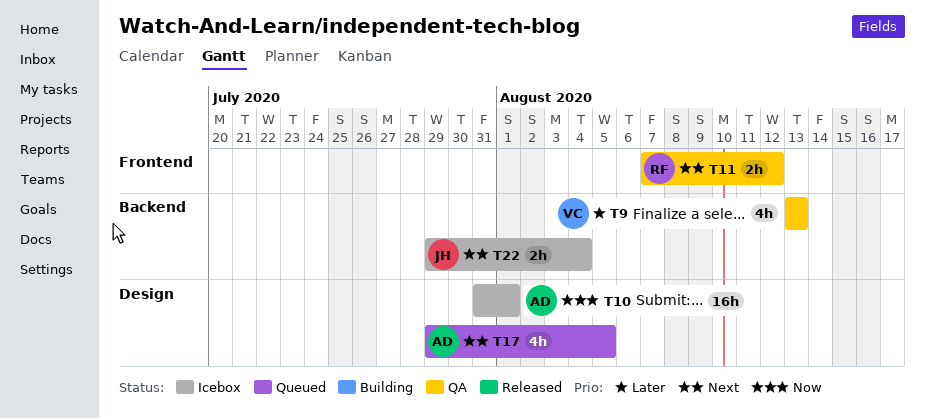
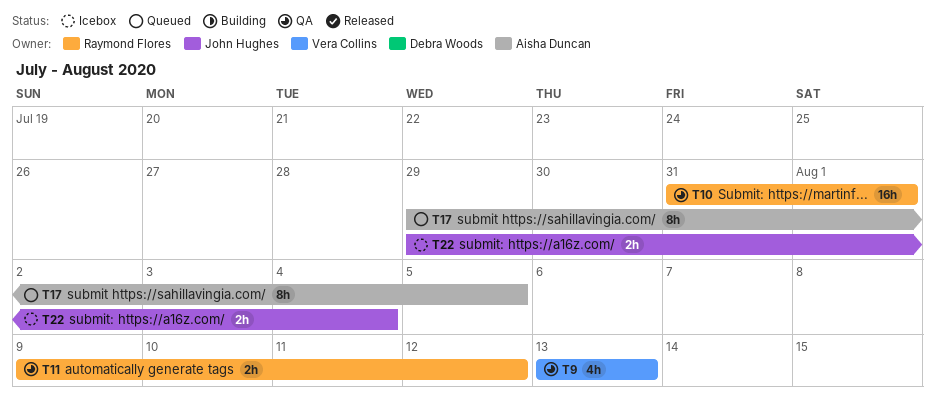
T10, status: Icebox -> QA
T10, owner: Aisha Duncan -> Raymond Flores
T11, start: Aug 7 -> Aug 9
T17, estimate: 4h -> 8h

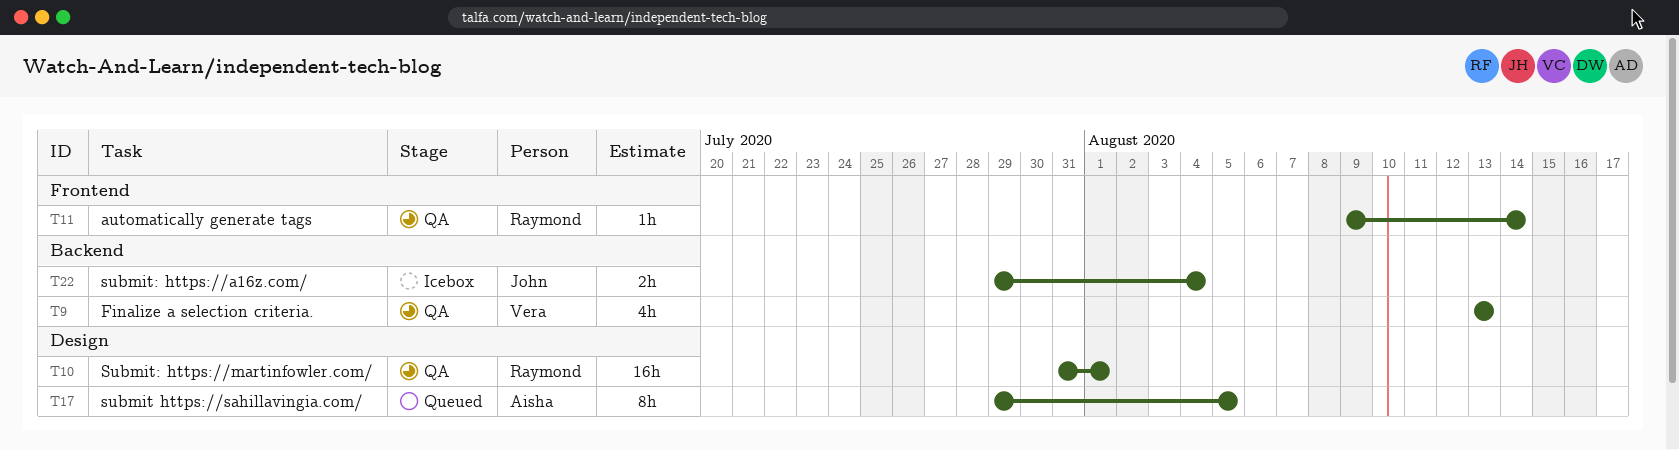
T11, estimate: 2h -> 1h
T11, due: Aug 12 -> Aug 14

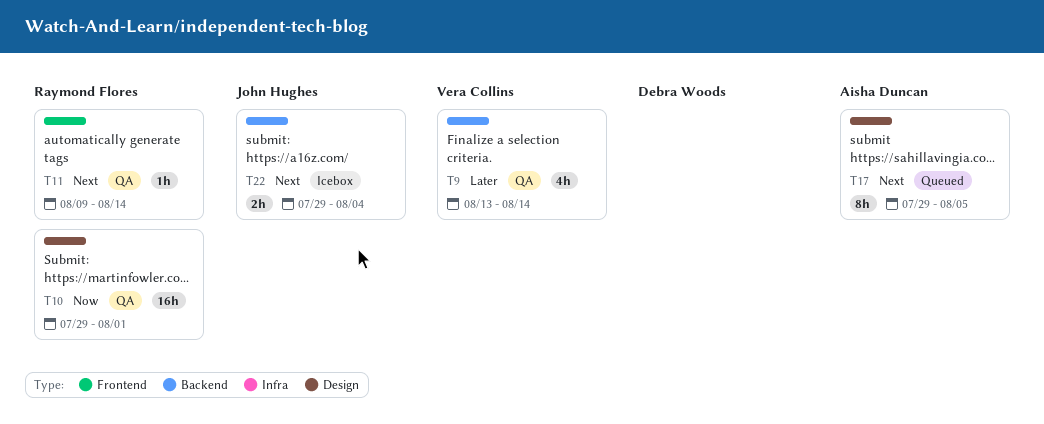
T9, due: Aug 13 -> Aug 14
T10, start: Jul 31 -> Jul 29

